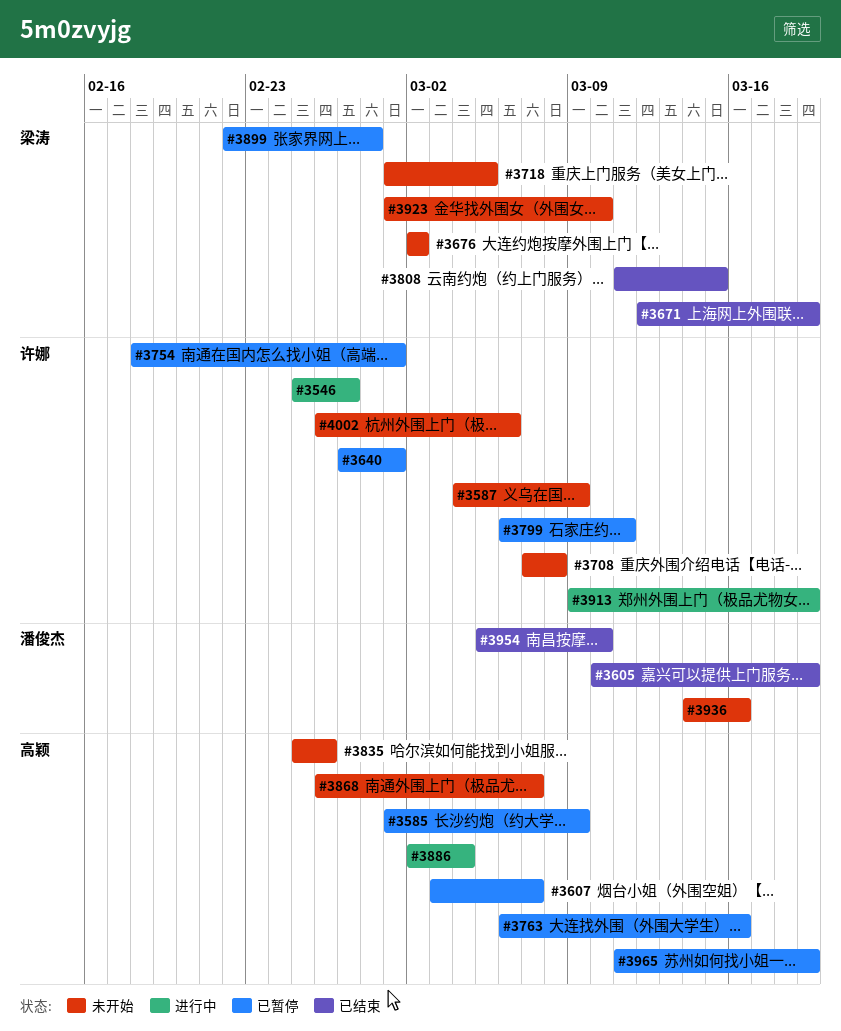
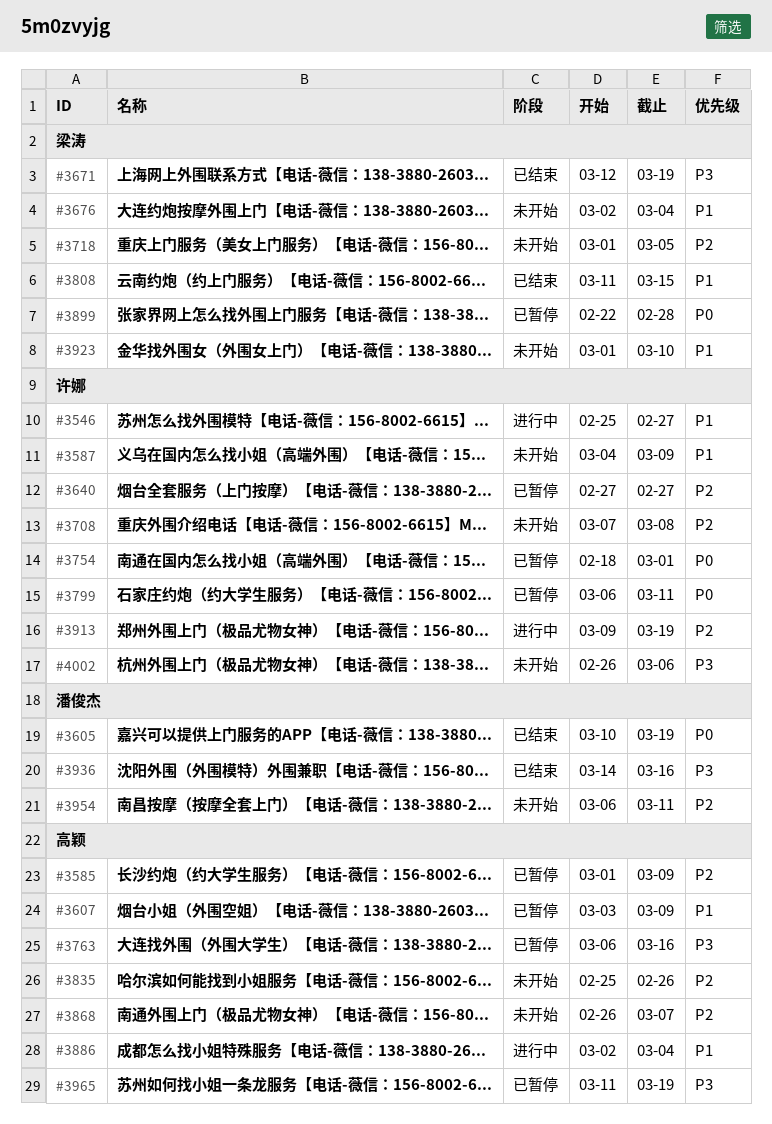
#3607, due: Mar 7 -> Mar 9
#3640, due: Mar 1 -> Feb 27
#3676, due: Mar 2 -> Mar 4
#3936, status: 未开始 -> 已结束
#3954, status: 已结束 -> 未开始
#3954, start: Mar 5 -> Mar 6
#3954, due: Mar 10 -> Mar 11

